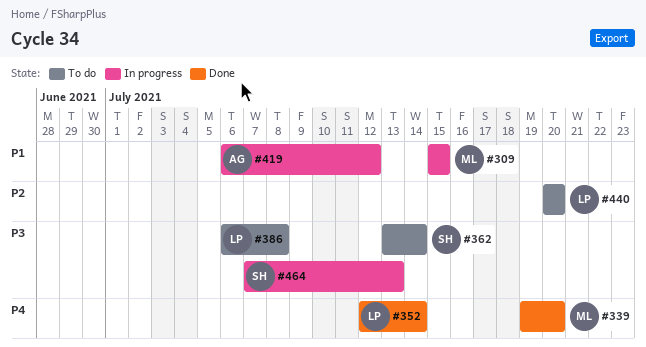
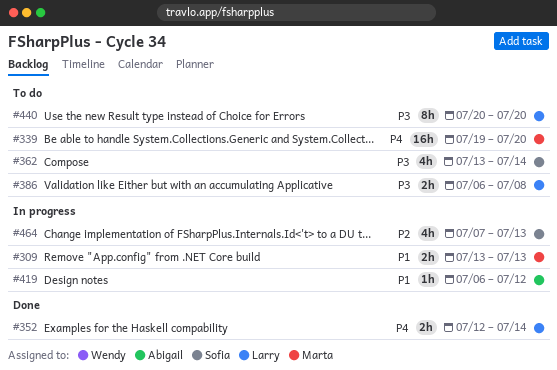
#309, start: Jul 15 -> Jul 13
#309, due: Jul 15 -> Jul 13
#339, status: Done -> To do
#440, priority: P2 -> P3
#464, priority: P3 -> P2

